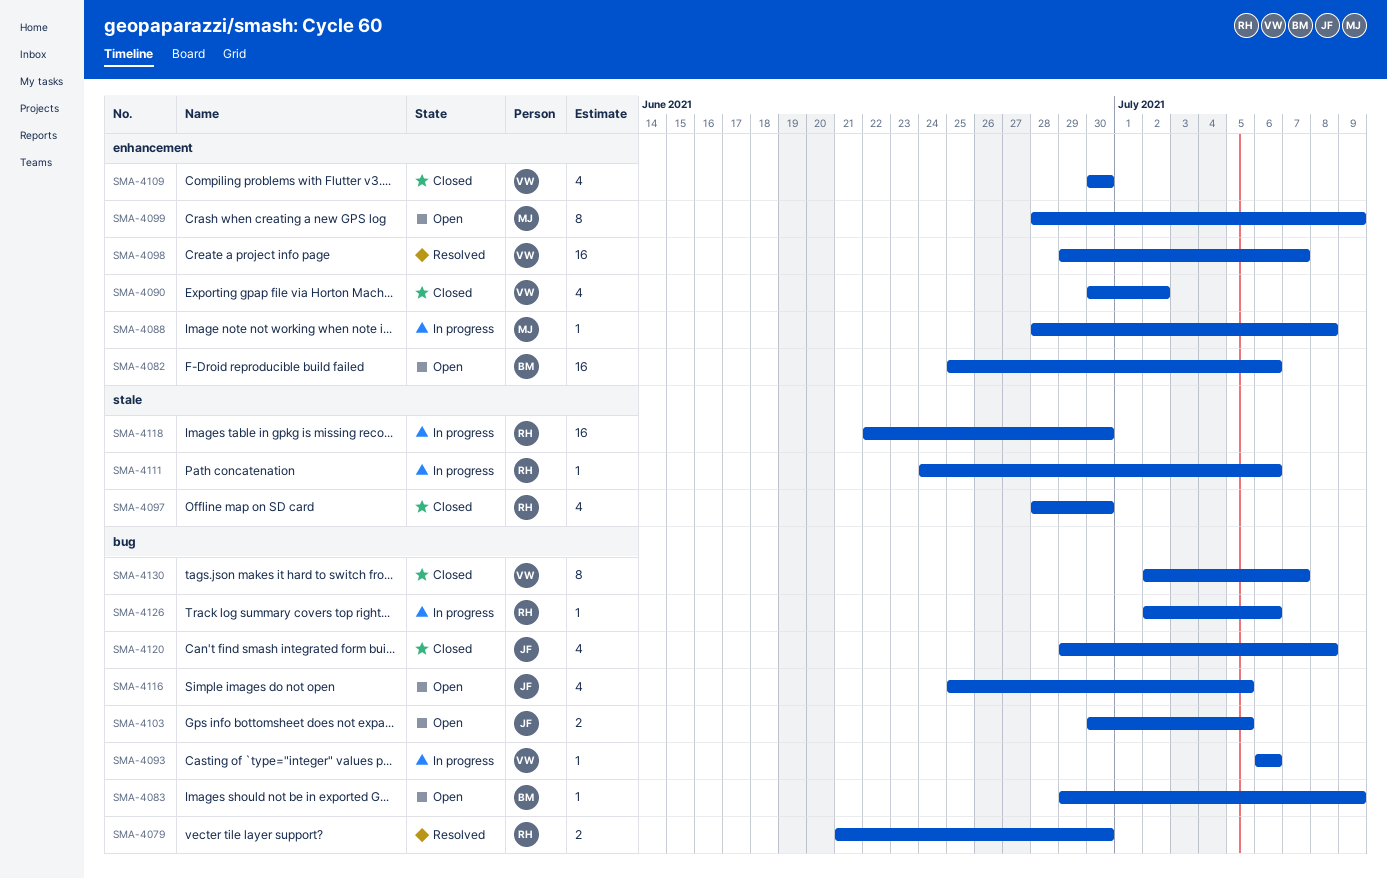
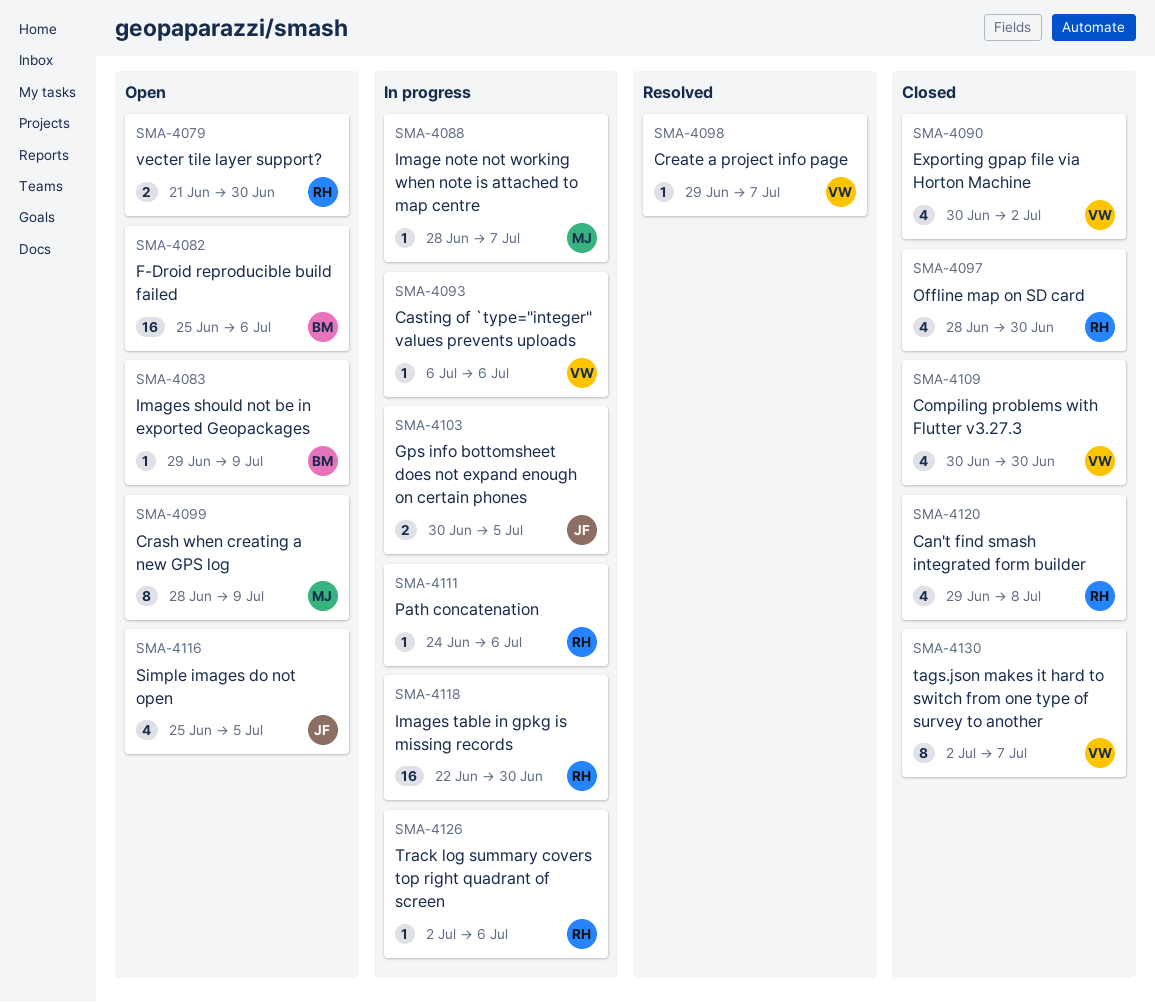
SMA-4079, status: Resolved -> Open
SMA-4088, due: Jul 8 -> Jul 7
SMA-4098, estimate: 16 -> 1
SMA-4103, status: Open -> In progress
SMA-4120, owner: JF -> RH

